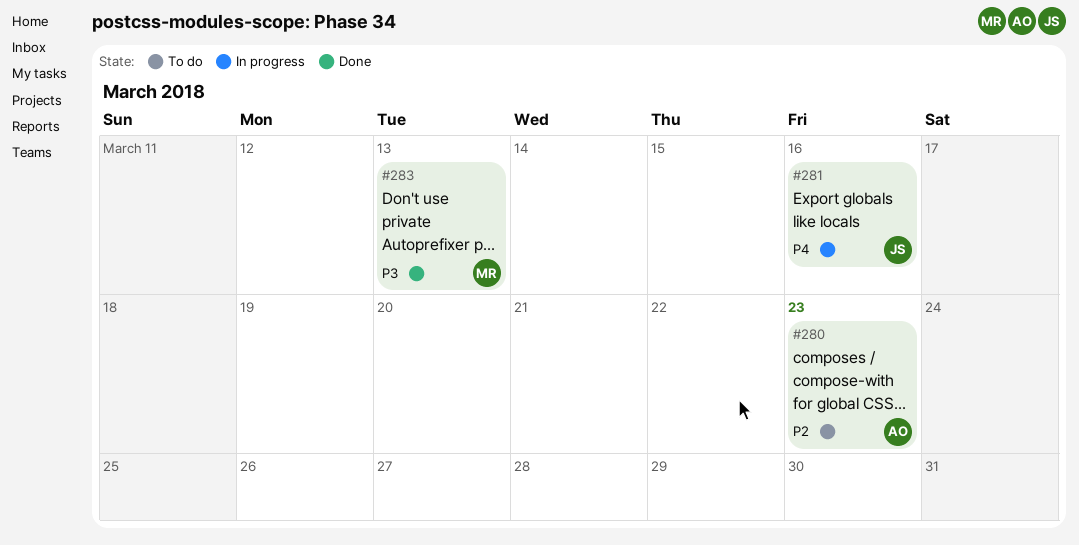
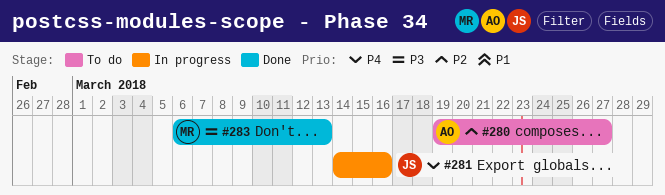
#280, due: Mar 23 -> Mar 27

